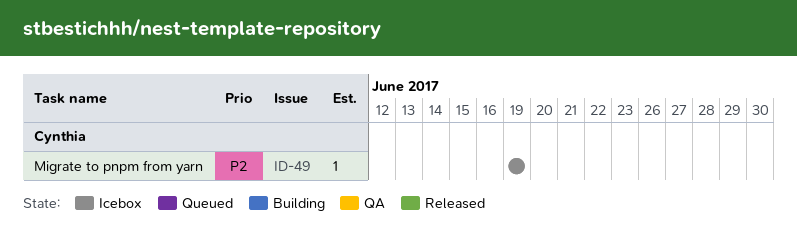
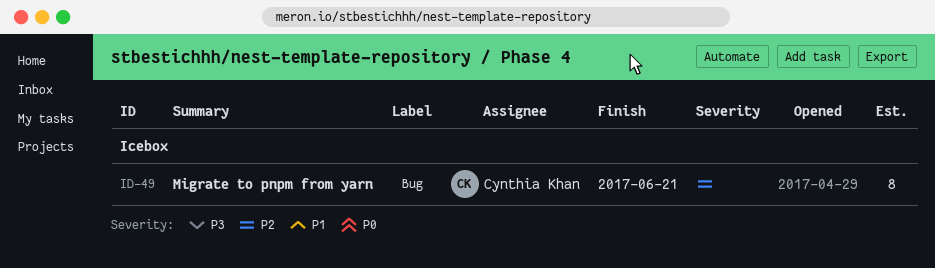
ID-49, estimate: 1 -> 8
ID-49, due: Jun 19 -> Jun 21

